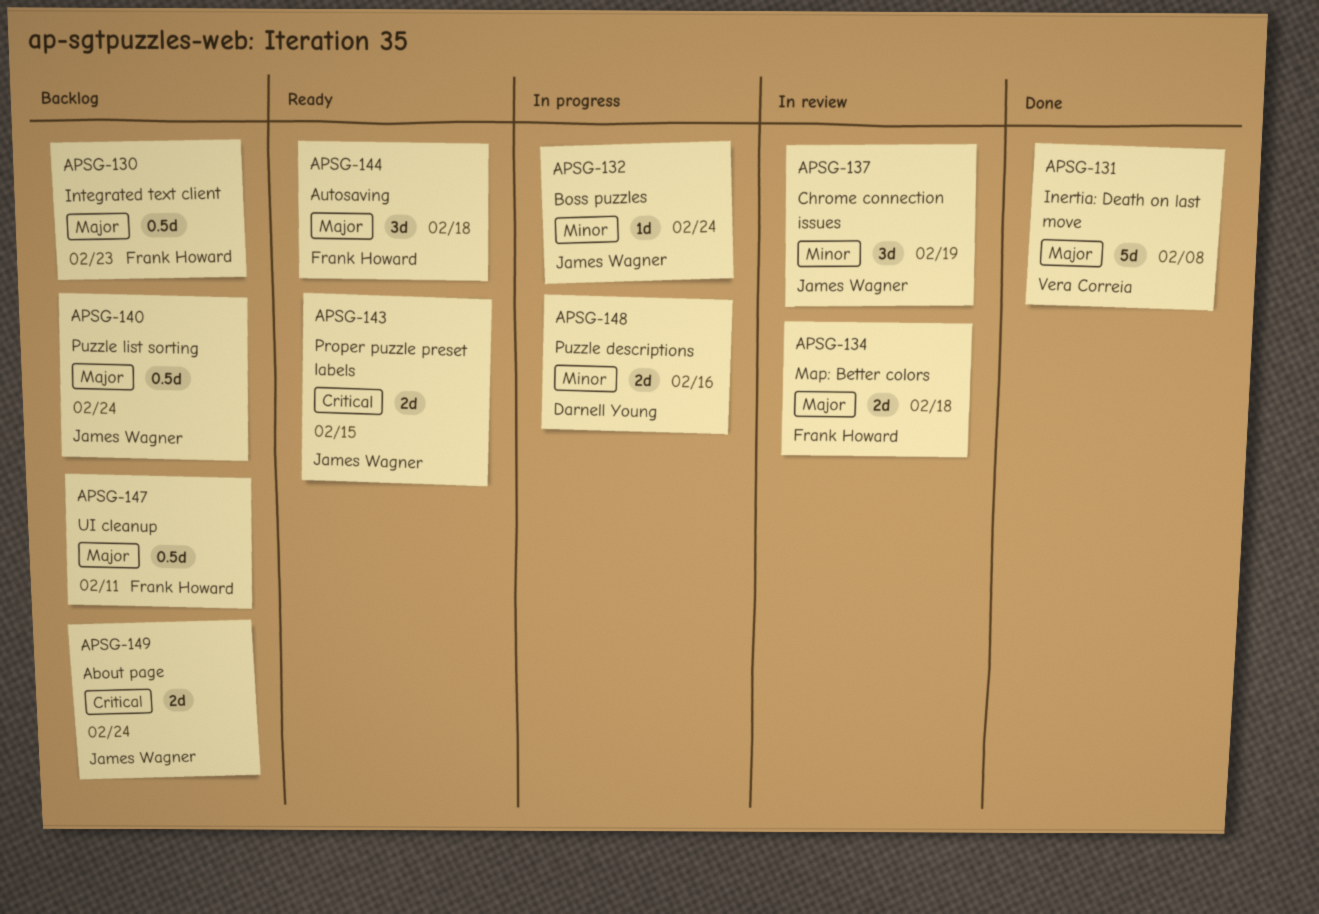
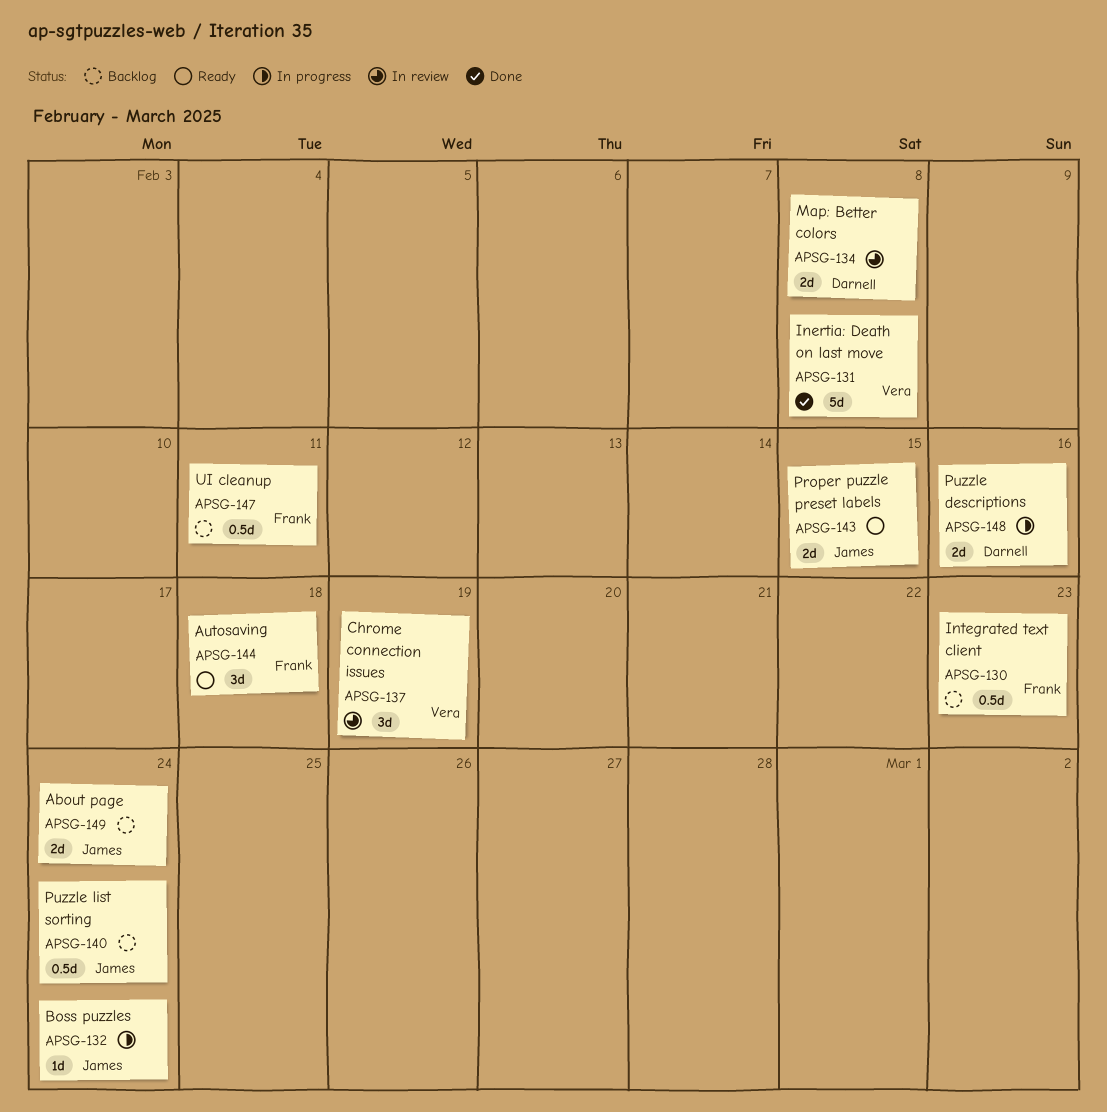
APSG-134, owner: Frank Howard -> Darnell Young
APSG-134, due: Feb 18 -> Feb 8
APSG-137, owner: James Wagner -> Vera Correia

